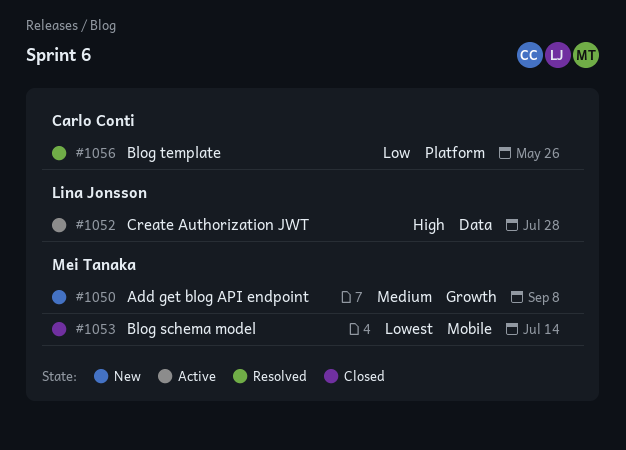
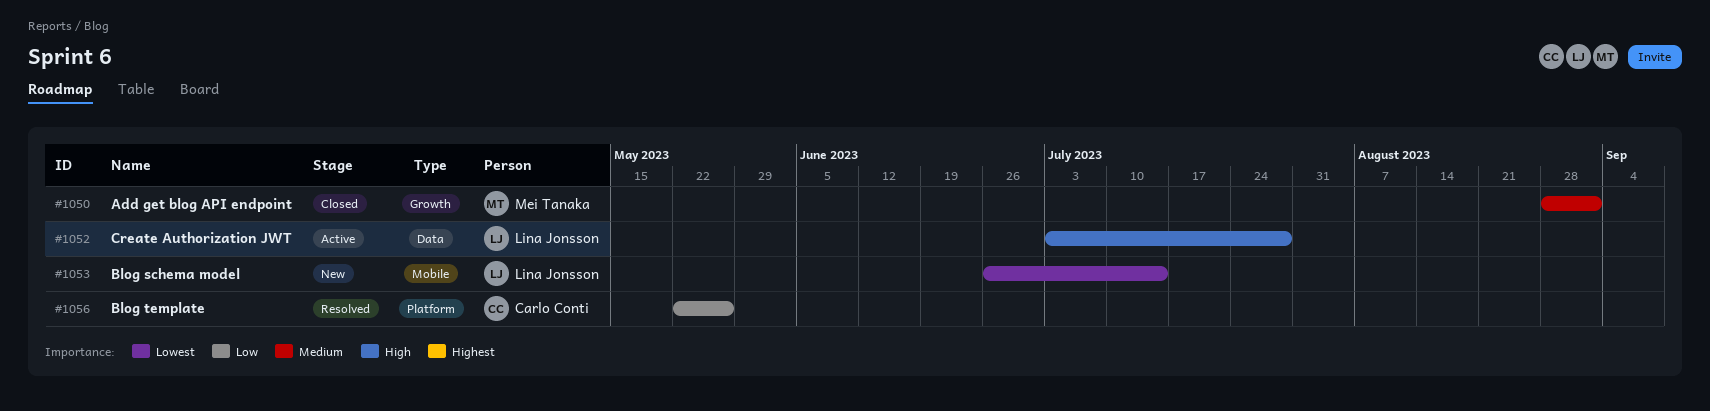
#1050, status: New -> Closed
#1050, due: Sep 8 -> Sep 1
#1053, status: Closed -> New
#1053, owner: Mei Tanaka -> Lina Jonsson

